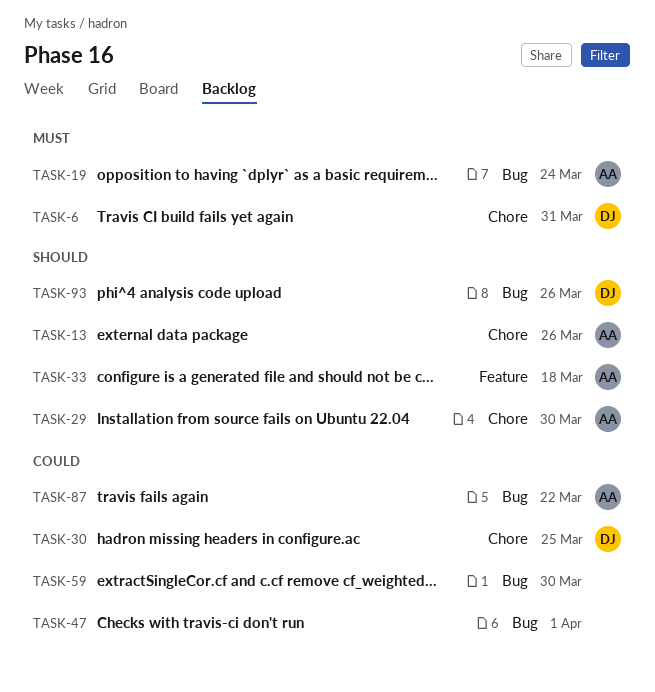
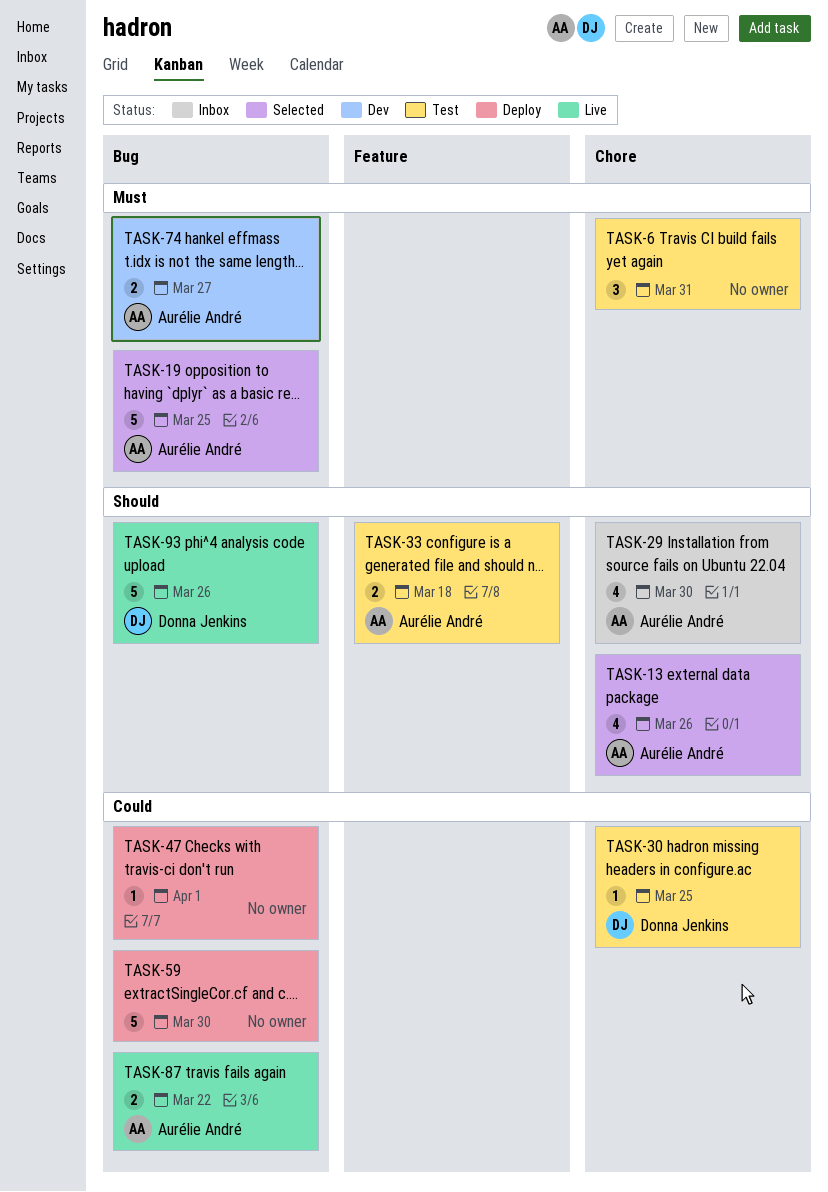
TASK-6, owner: Donna Jenkins -> none
TASK-19, due: Mar 24 -> Mar 25
TASK-74: none -> present

